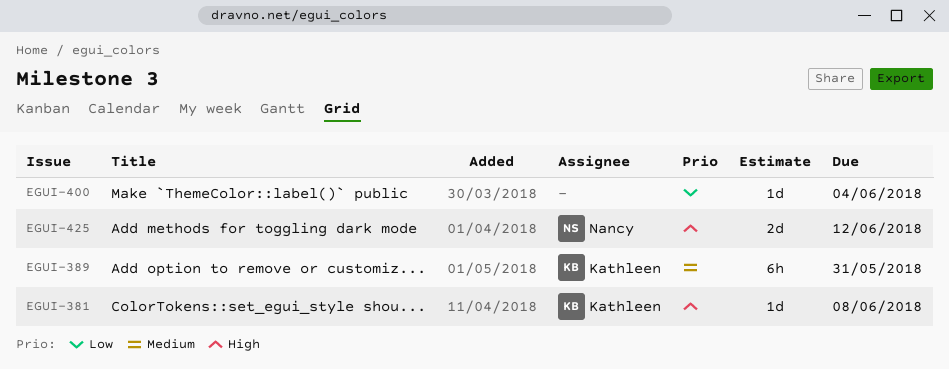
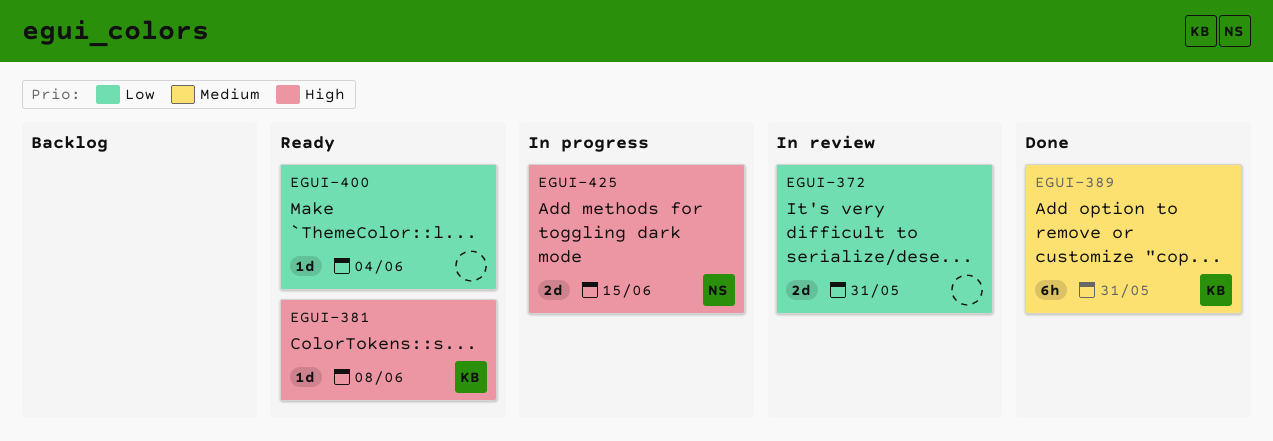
EGUI-372: none -> present
EGUI-425, due: Jun 12 -> Jun 15

